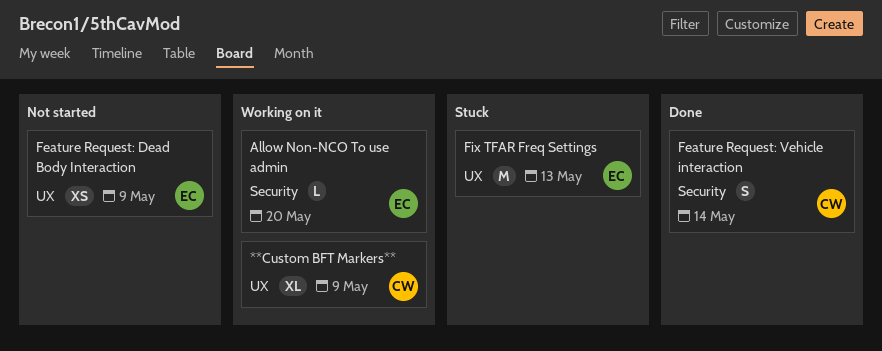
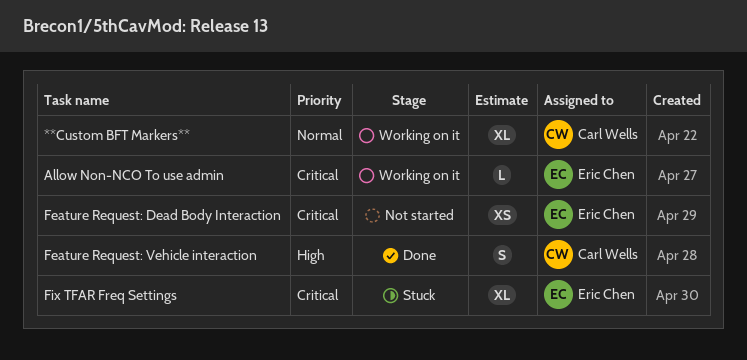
Fix TFAR Freq Settings, estimate: M -> XL

